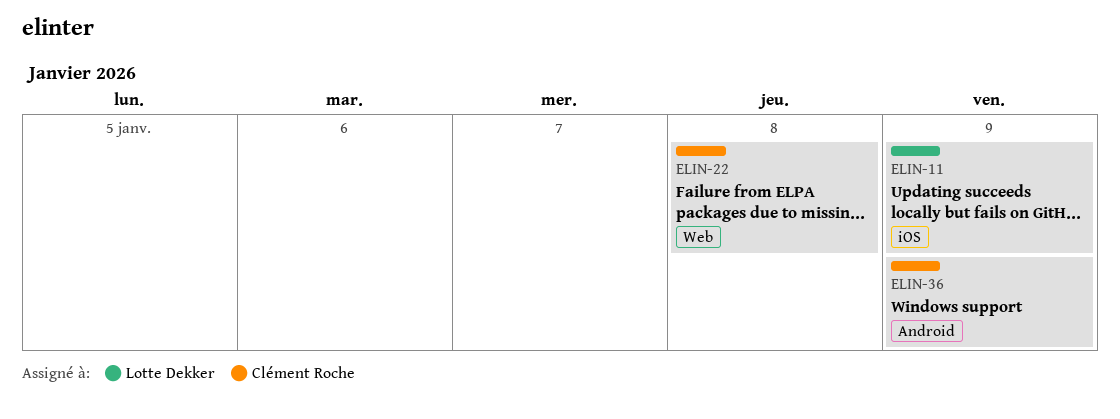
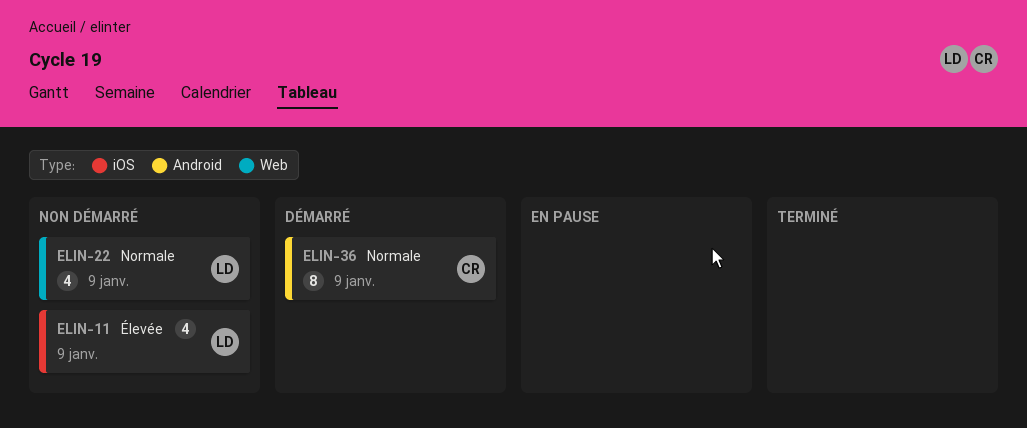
ELIN-22, owner: Clément Roche -> Lotte Dekker
ELIN-22, due: Jan 8 -> Jan 9

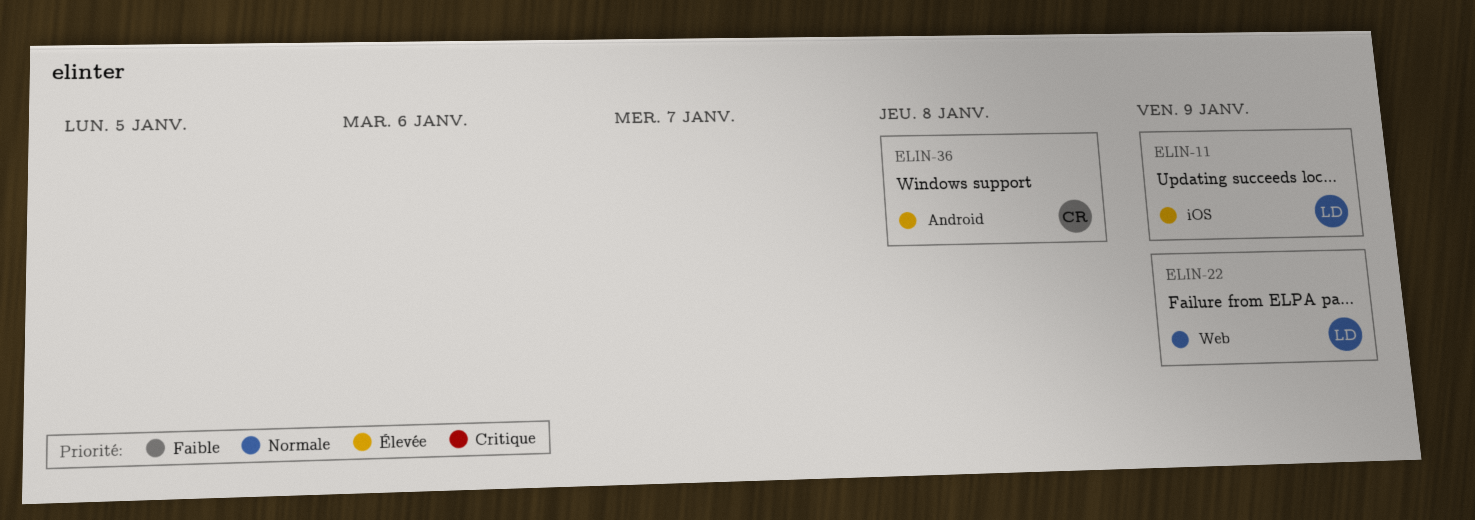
ELIN-36, priority: Normale -> Élevée
ELIN-36, due: Jan 9 -> Jan 8

